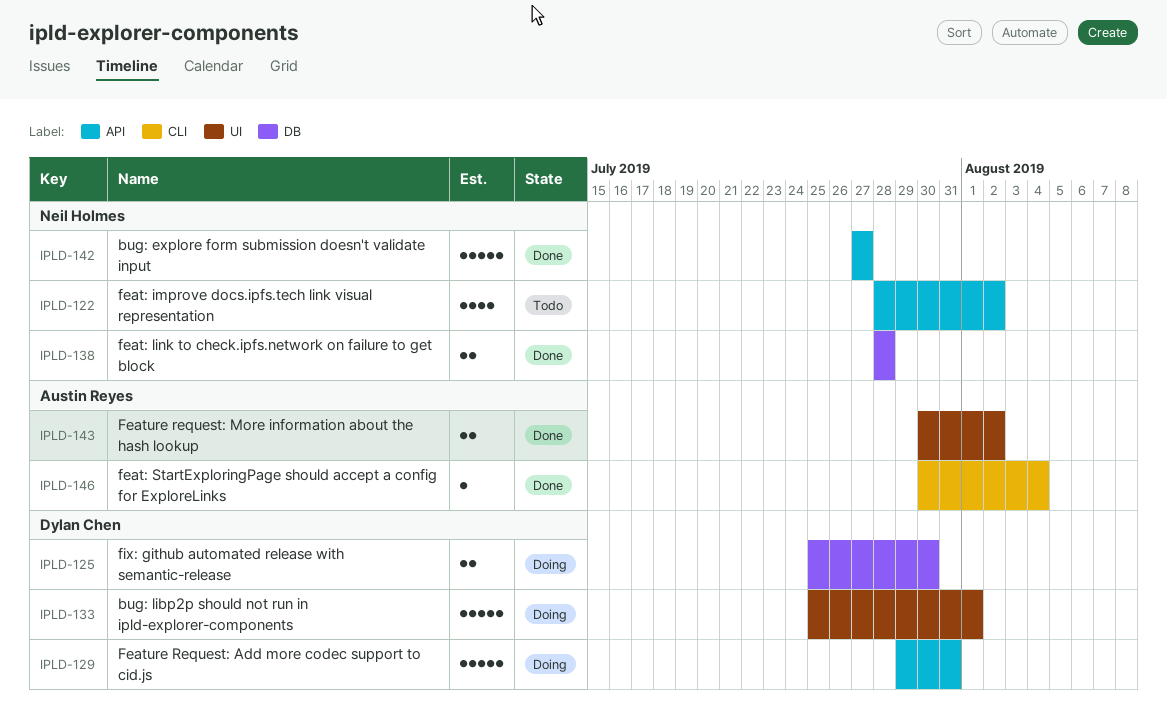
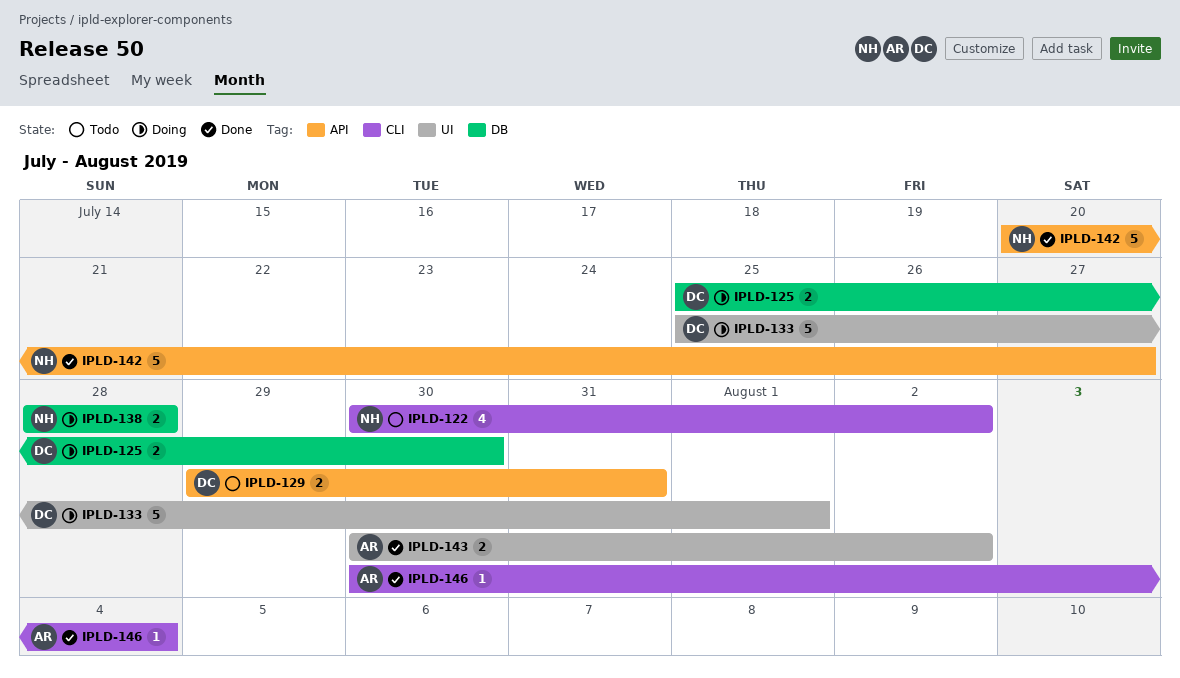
IPLD-122, label: API -> CLI
IPLD-122, start: Jul 28 -> Jul 30
IPLD-129, status: Doing -> Todo
IPLD-129, estimate: 5 -> 2
IPLD-138, status: Done -> Doing
IPLD-142, start: Jul 27 -> Jul 20

